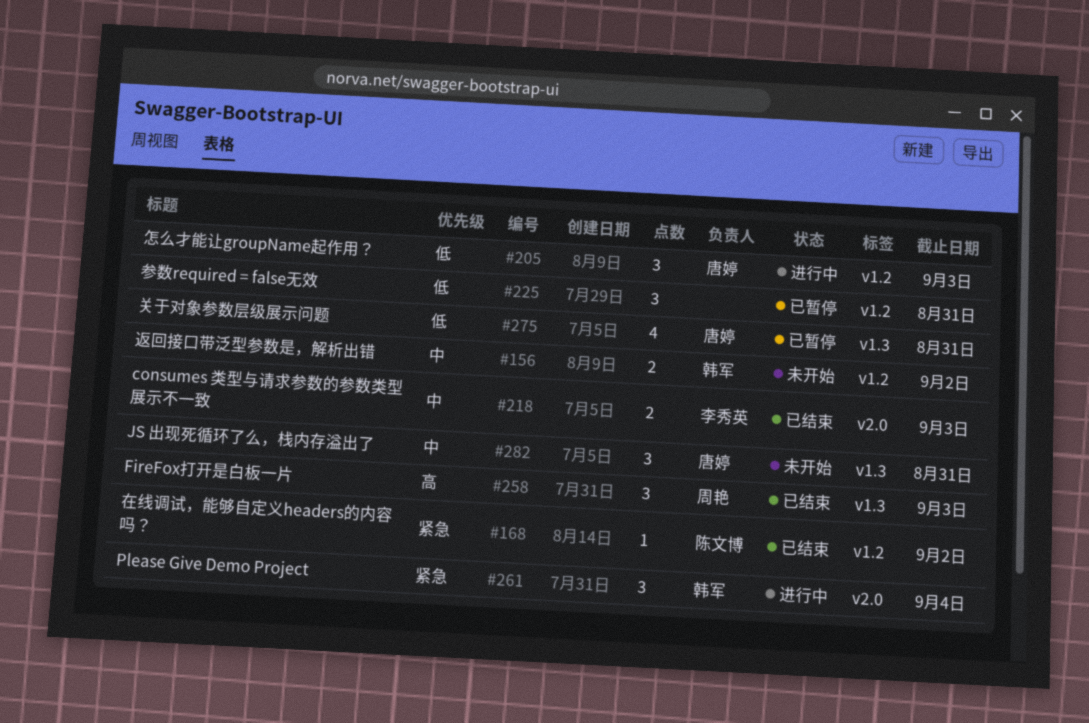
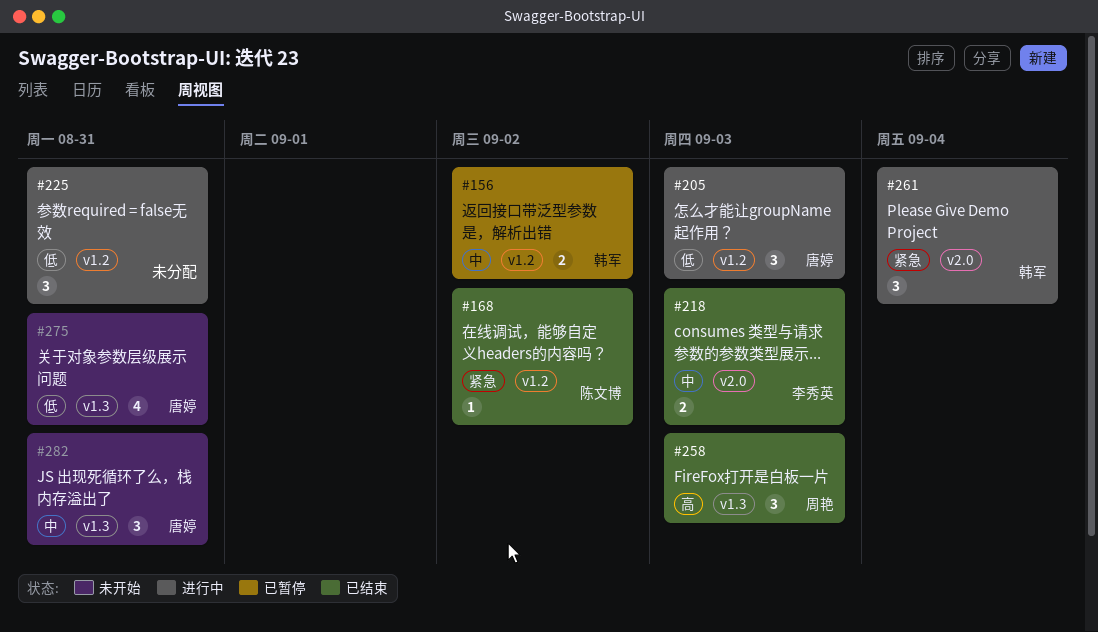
#156, status: 未开始 -> 已暂停
#225, status: 已暂停 -> 进行中
#275, status: 已暂停 -> 未开始

